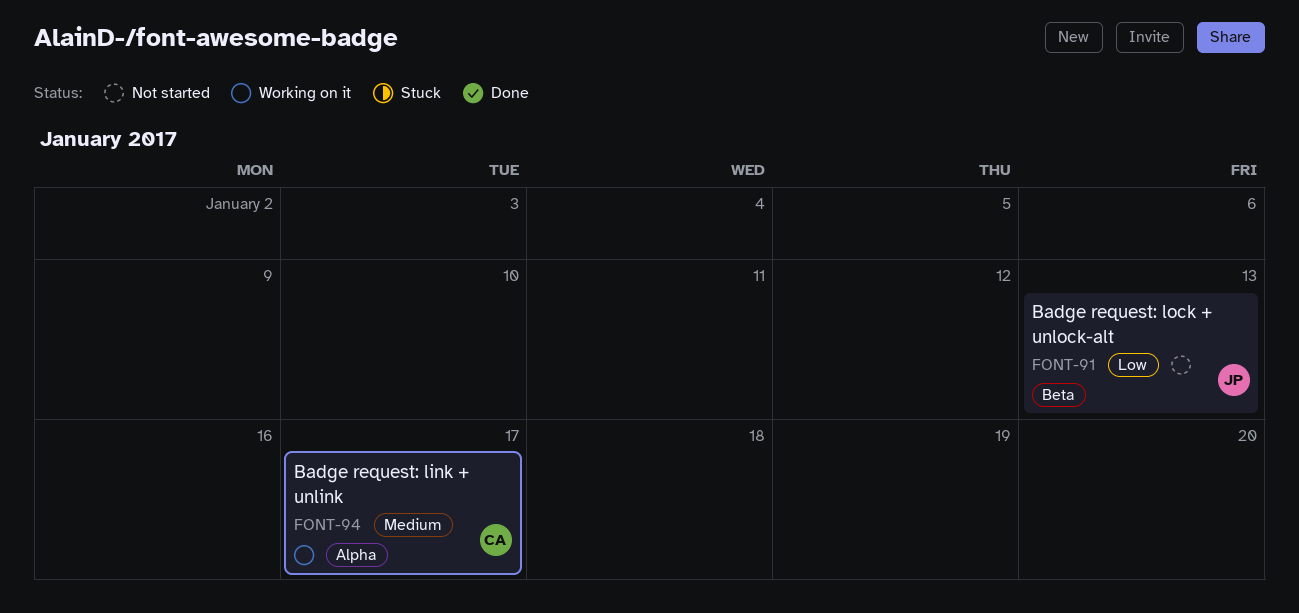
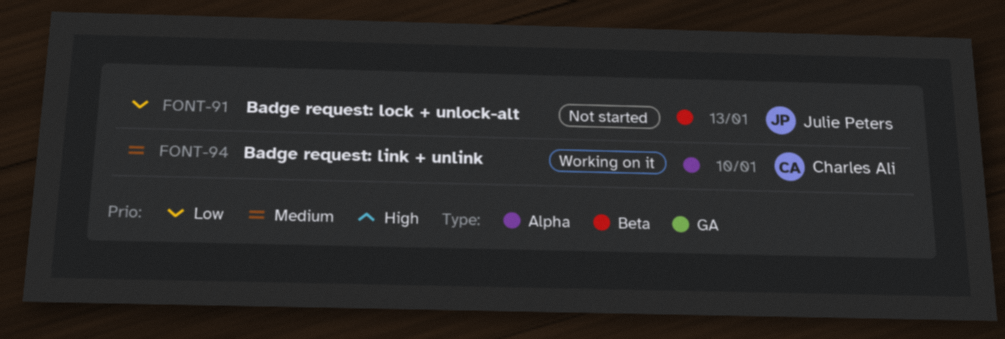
FONT-94, due: Jan 17 -> Jan 10

